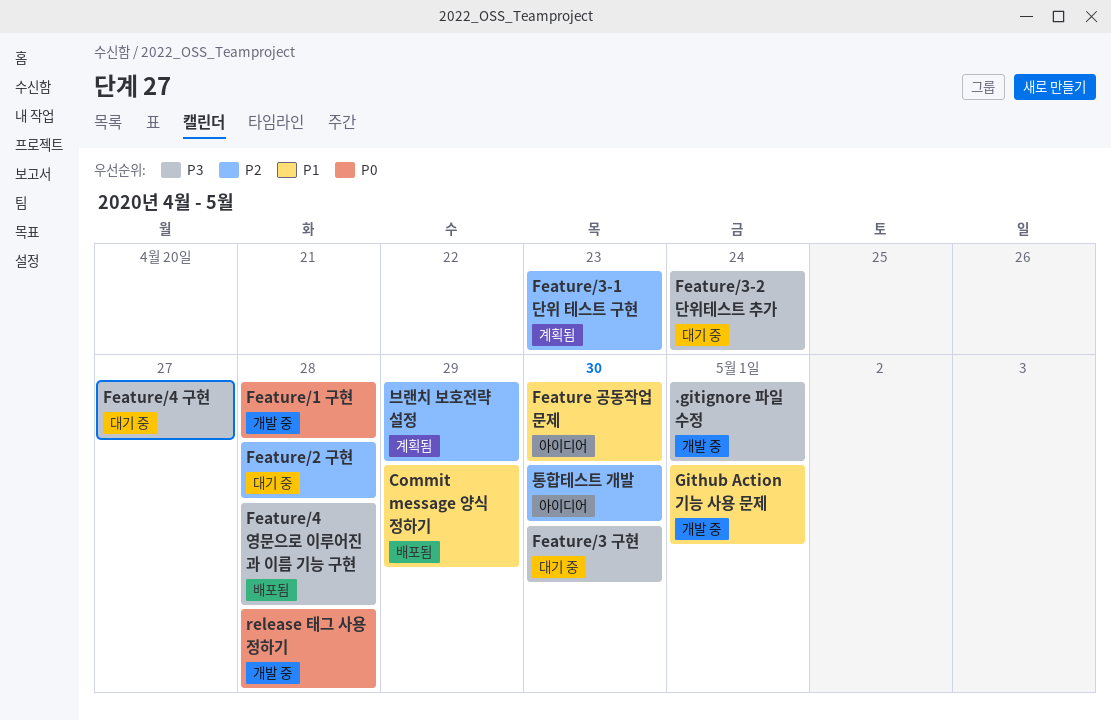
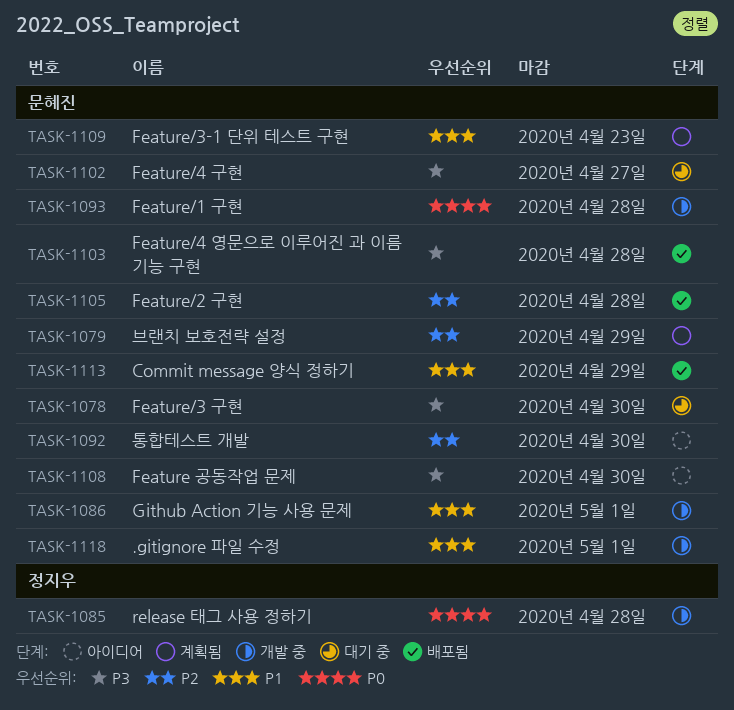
.gitignore 파일 수정, priority: P3 -> P1
Feature 공동작업 문제, priority: P1 -> P3
Feature/2 구현, status: 대기 중 -> 배포됨
Feature/3-1 단위 테스트 구현, priority: P2 -> P1
Feature/3-2 단위테스트 추가: present -> none

